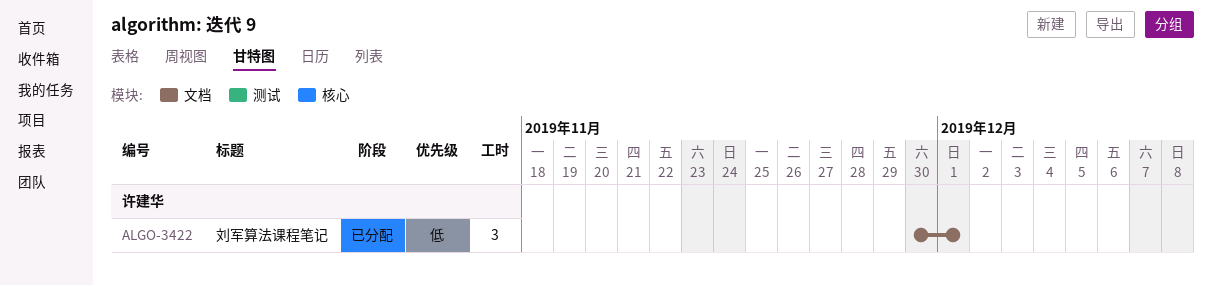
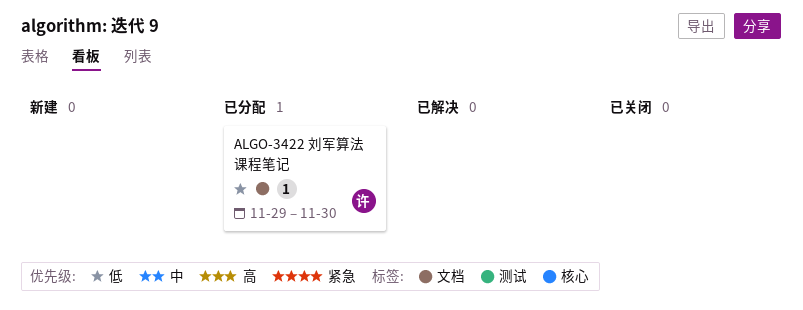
ALGO-3422, estimate: 3 -> 1
ALGO-3422, start: Nov 30 -> Nov 29
ALGO-3422, due: Dec 1 -> Nov 30

